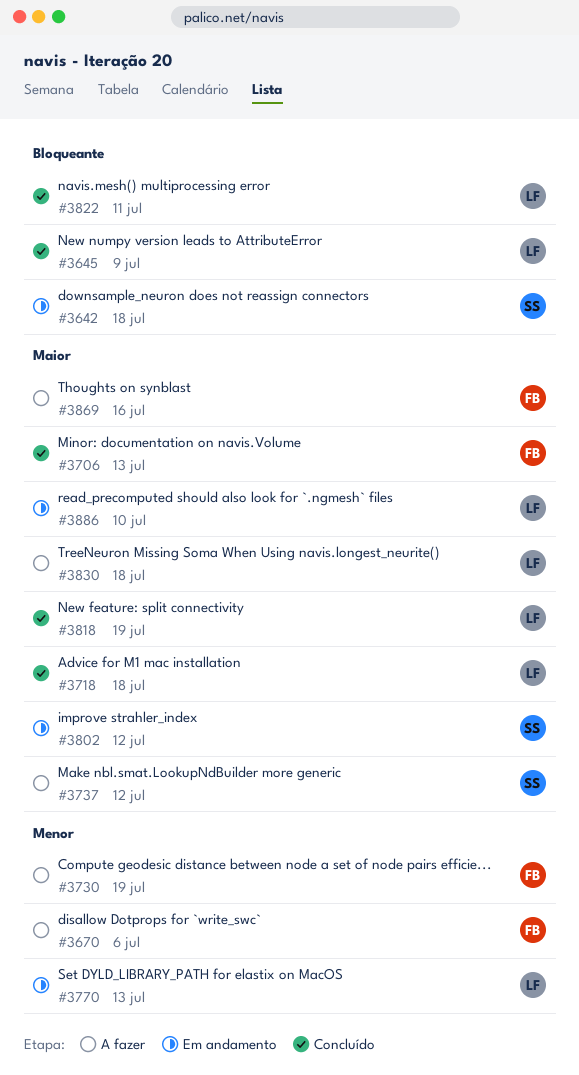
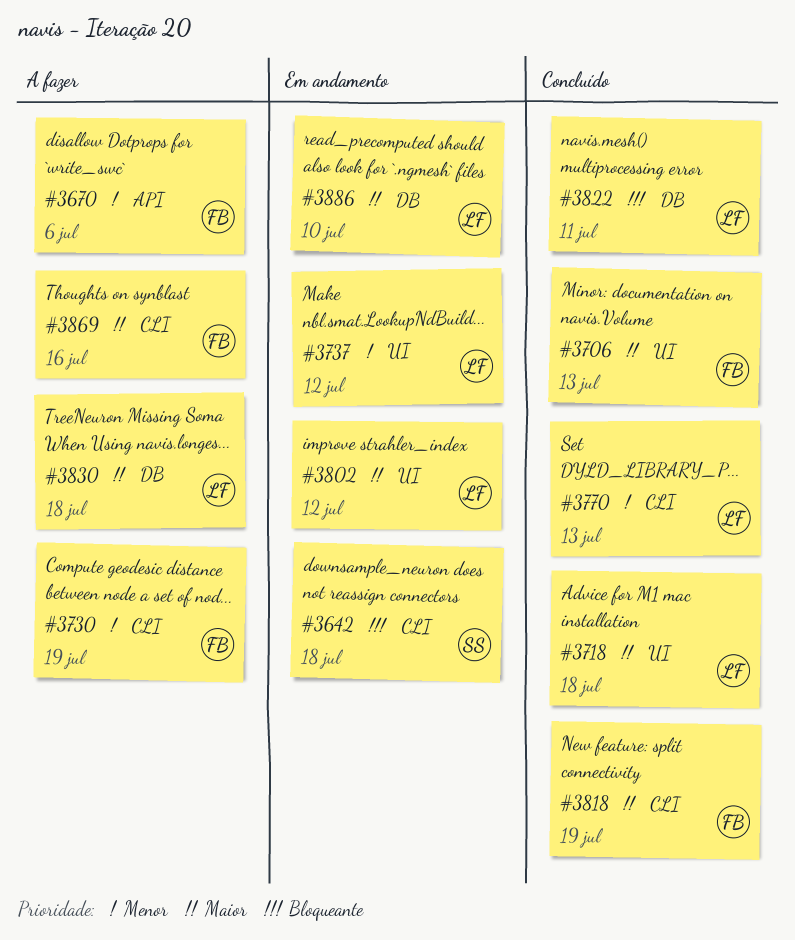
#3645: present -> none
#3737, status: A fazer -> Em andamento
#3737, owner: SS -> LF
#3737, priority: Maior -> Menor
#3770, status: Em andamento -> Concluído
#3802, owner: SS -> LF
#3818, owner: LF -> FB

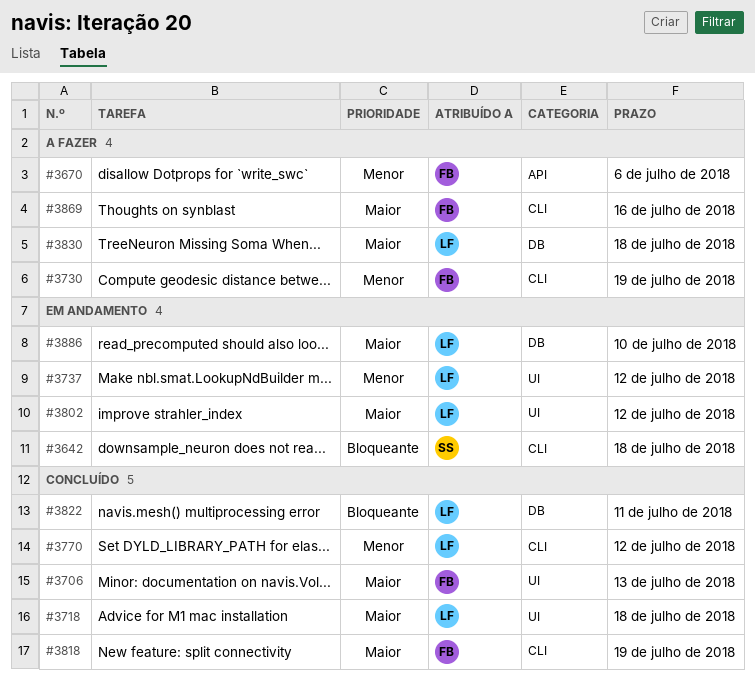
#3770, due: Jul 13 -> Jul 12

